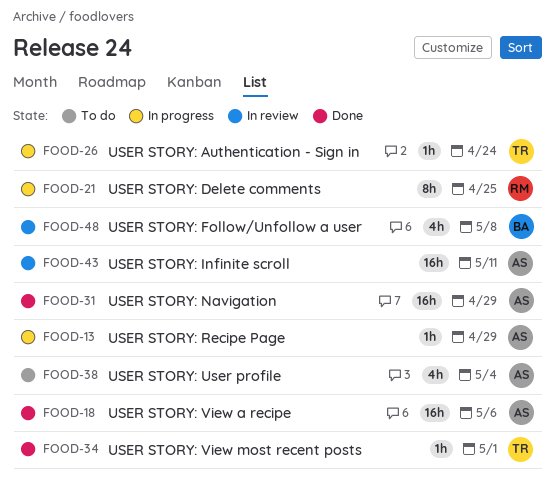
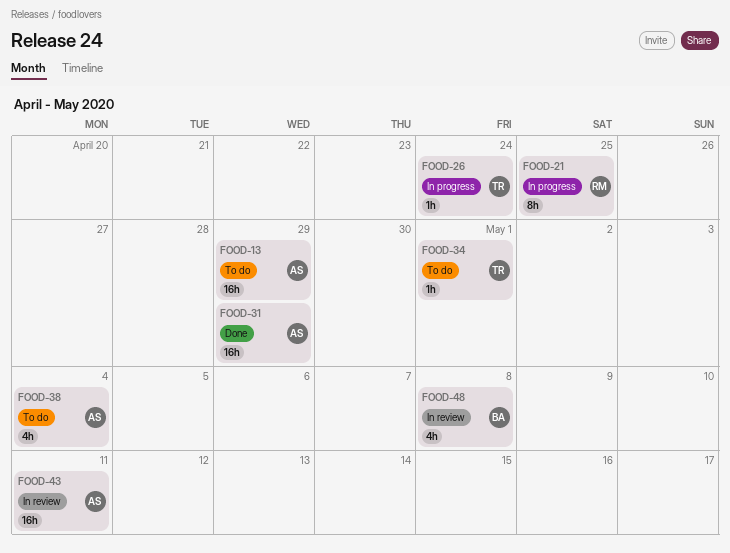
FOOD-13, status: In progress -> To do
FOOD-13, estimate: 1h -> 16h
FOOD-18: present -> none
FOOD-34, status: Done -> To do

